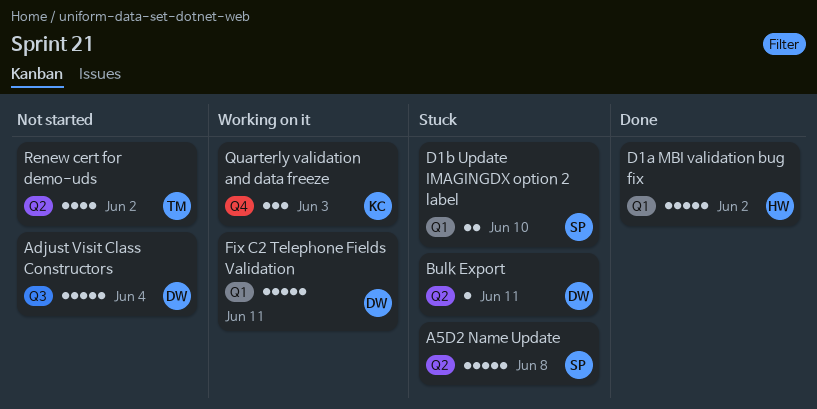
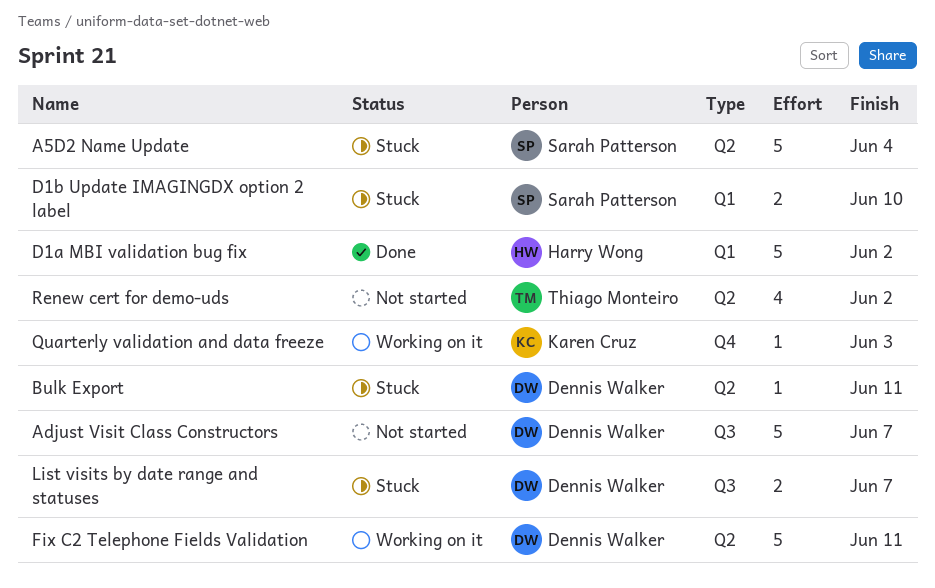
A5D2 Name Update, due: Jun 8 -> Jun 4
Adjust Visit Class Constructors, due: Jun 4 -> Jun 7
Fix C2 Telephone Fields Validation, label: Q1 -> Q2
List visits by date range and statuses: none -> present
Quarterly validation and data freeze, estimate: 3 -> 1

